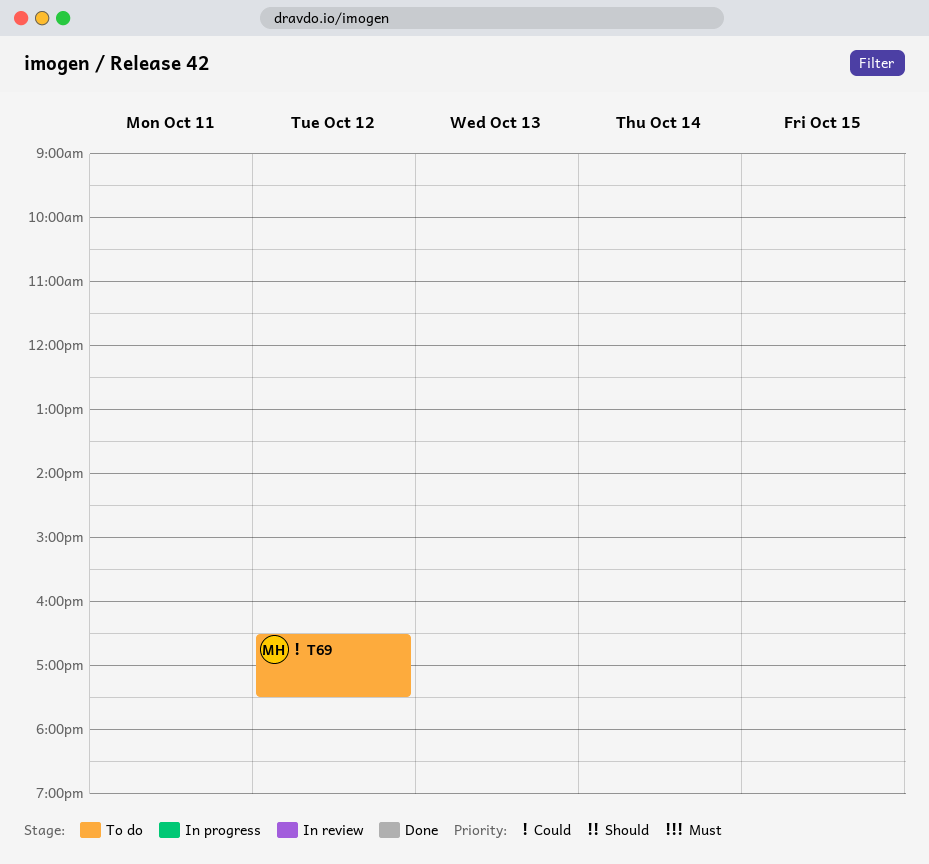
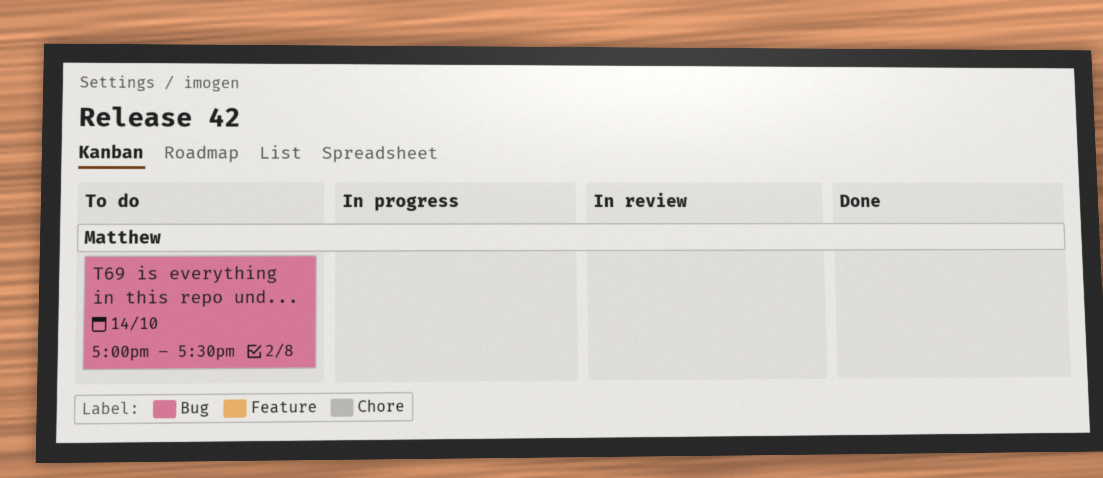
T69, day: Oct 12 -> Oct 14
T69, begins: 16:30 -> 17:00

